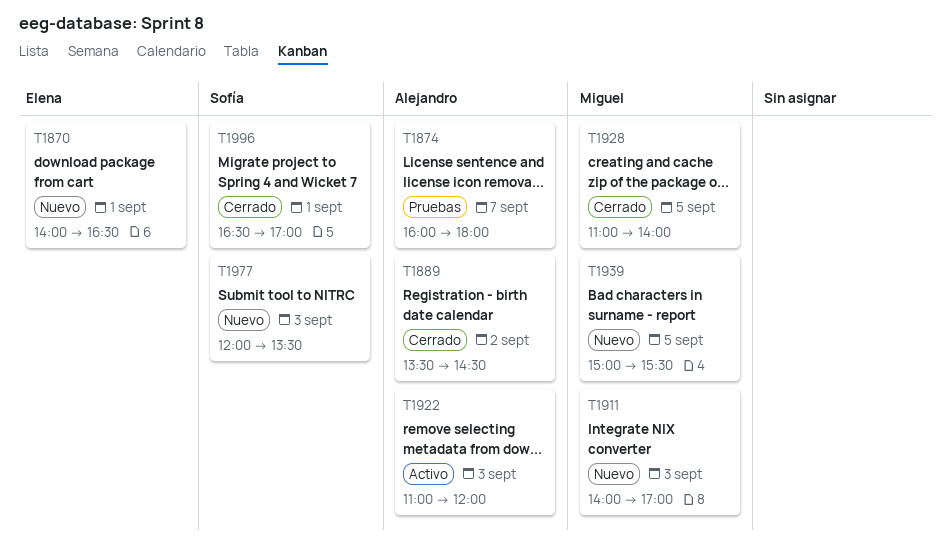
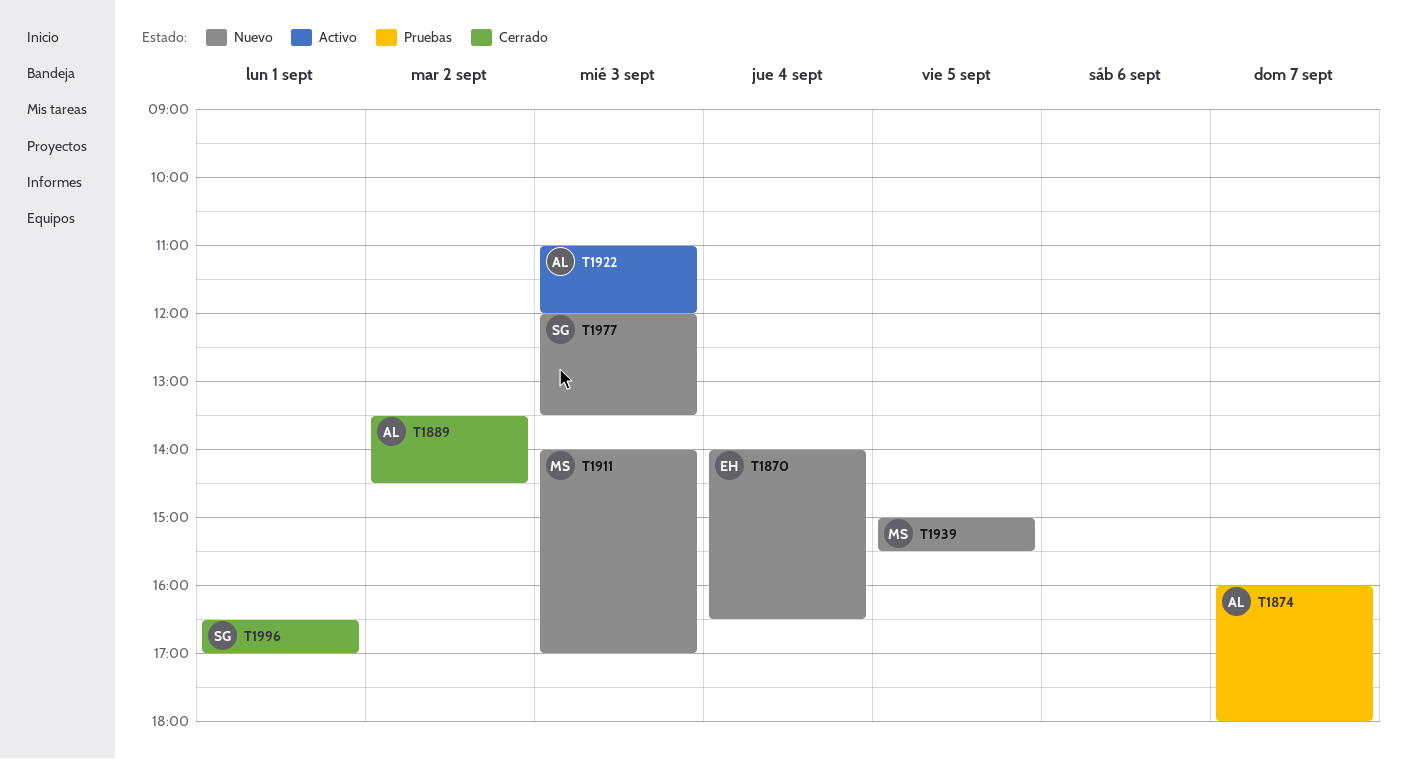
T1870, day: Sep 1 -> Sep 4
T1928: present -> none

